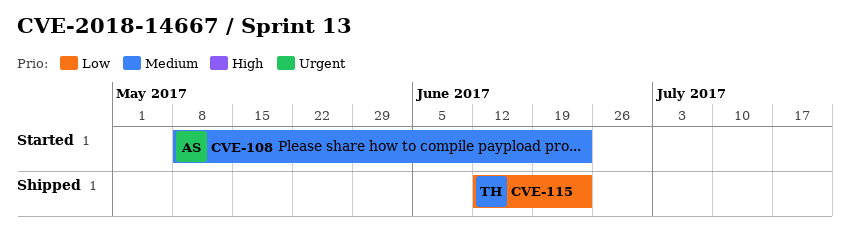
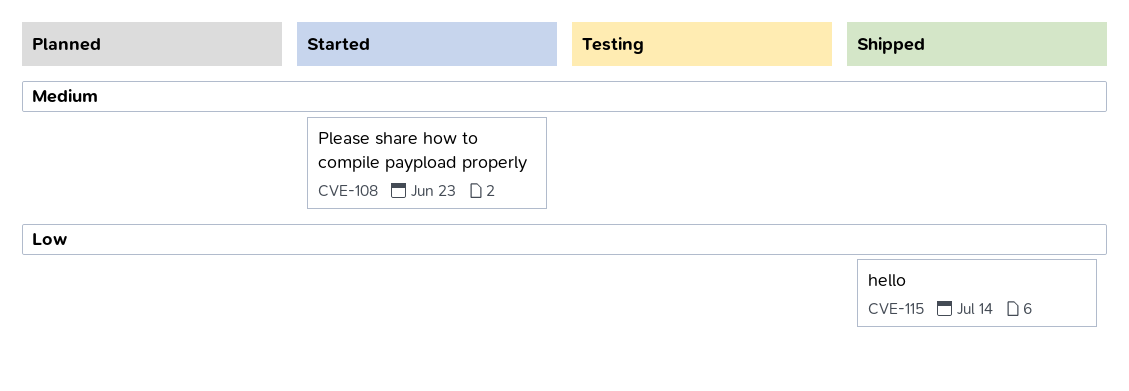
CVE-115, due: Jun 23 -> Jul 14

